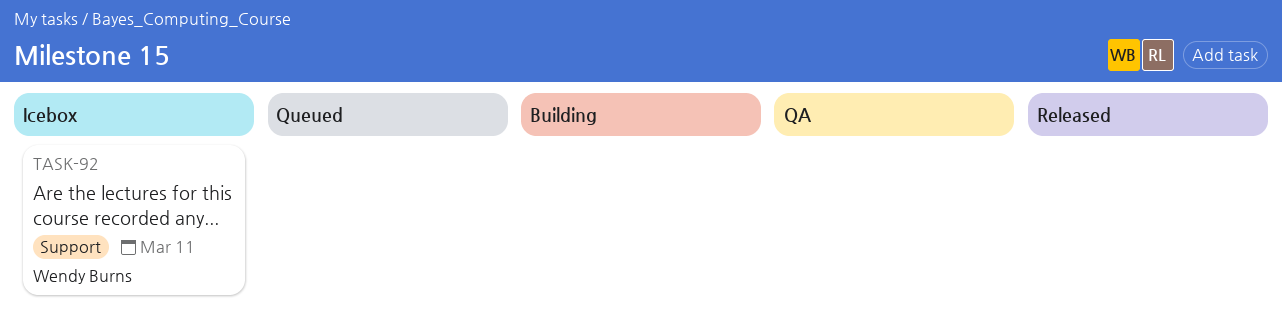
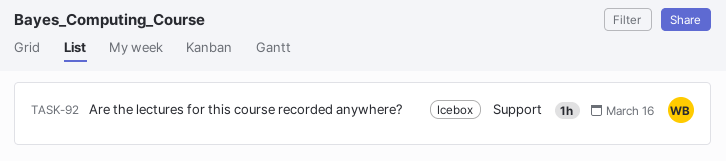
TASK-92, due: Mar 11 -> Mar 16

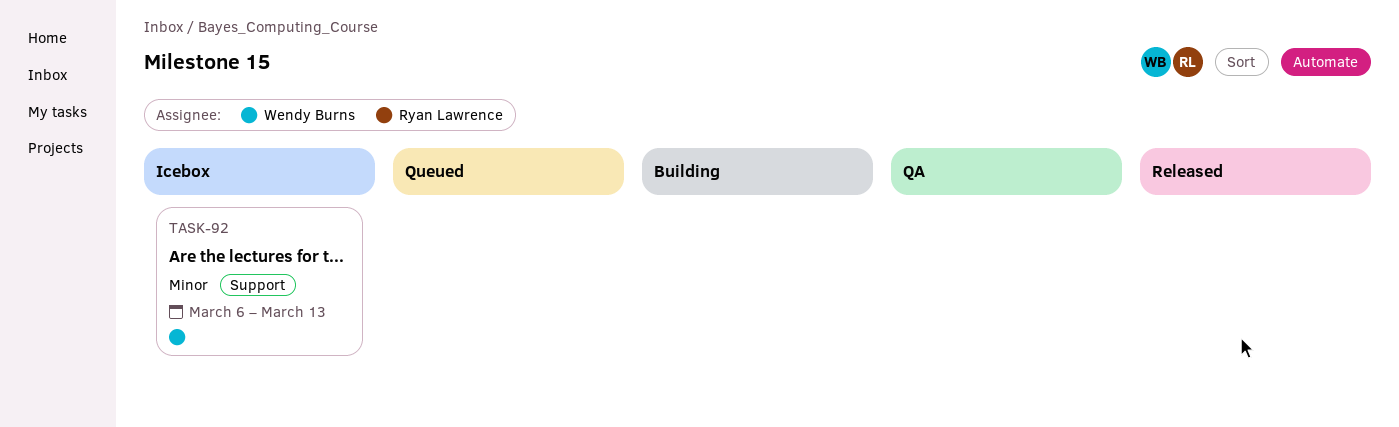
TASK-92, due: Mar 16 -> Mar 13

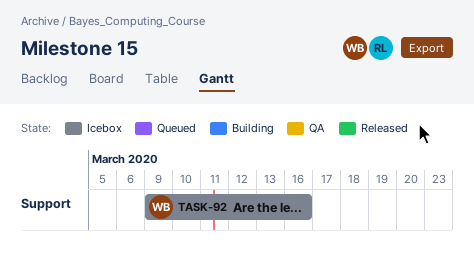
TASK-92, start: Mar 6 -> Mar 9
TASK-92, due: Mar 13 -> Mar 16

